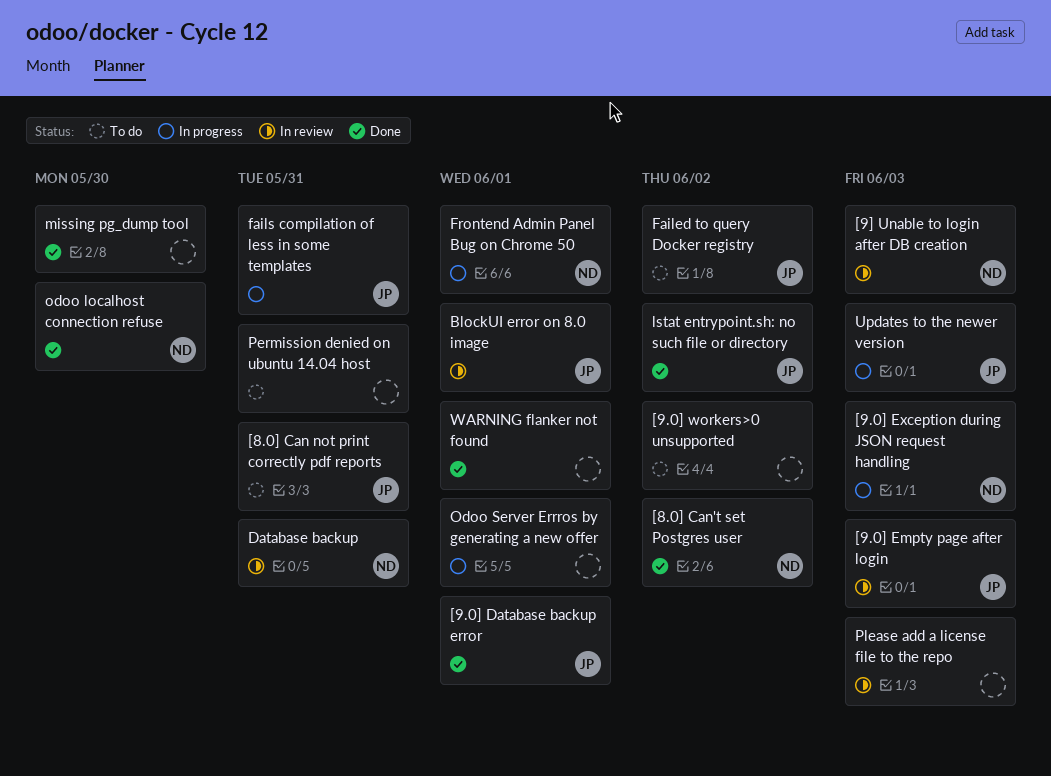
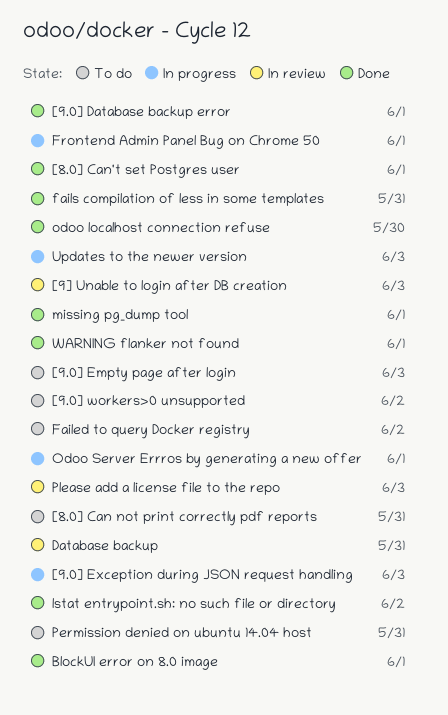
[8.0] Can't set Postgres user, due: Jun 2 -> Jun 1
[9.0] Empty page after login, status: In review -> To do
BlockUI error on 8.0 image, status: In review -> Done
fails compilation of less in some templates, status: In progress -> Done
missing pg_dump tool, due: May 30 -> Jun 1

